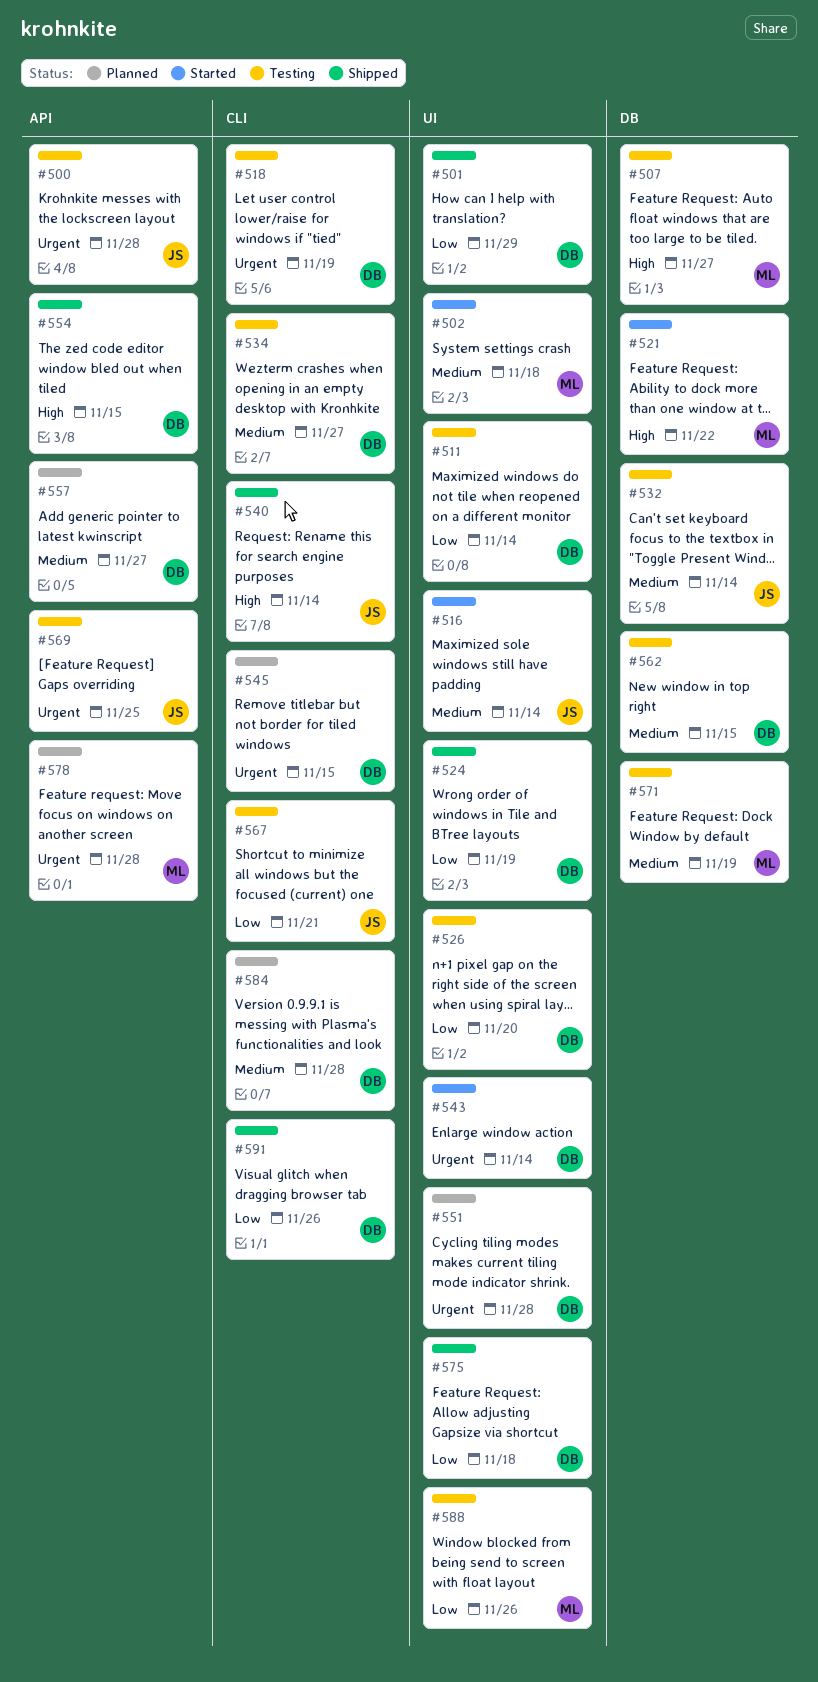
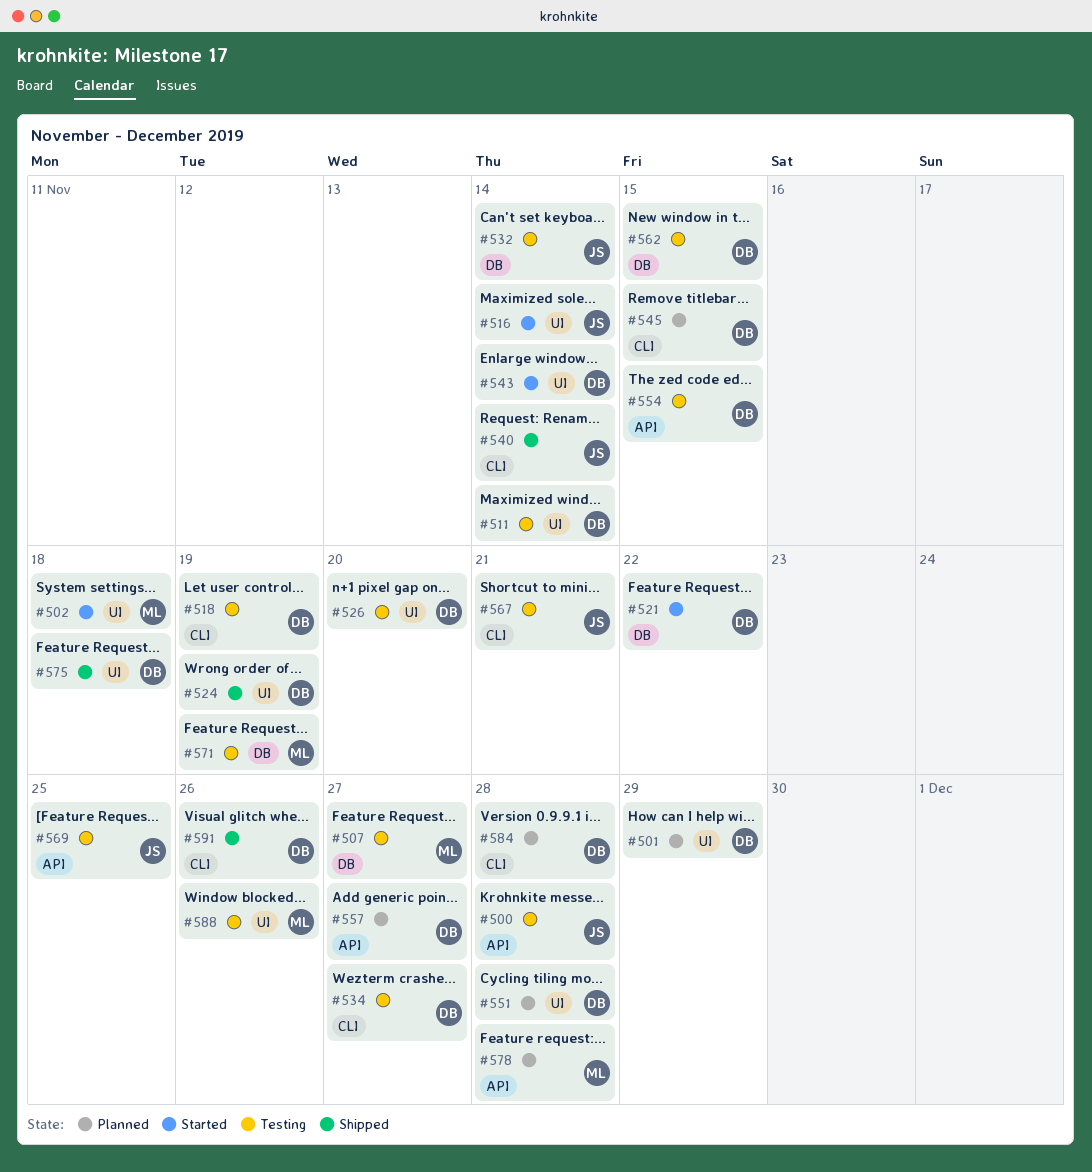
#501, status: Shipped -> Planned
#521, owner: ML -> DB
#554, status: Shipped -> Testing

